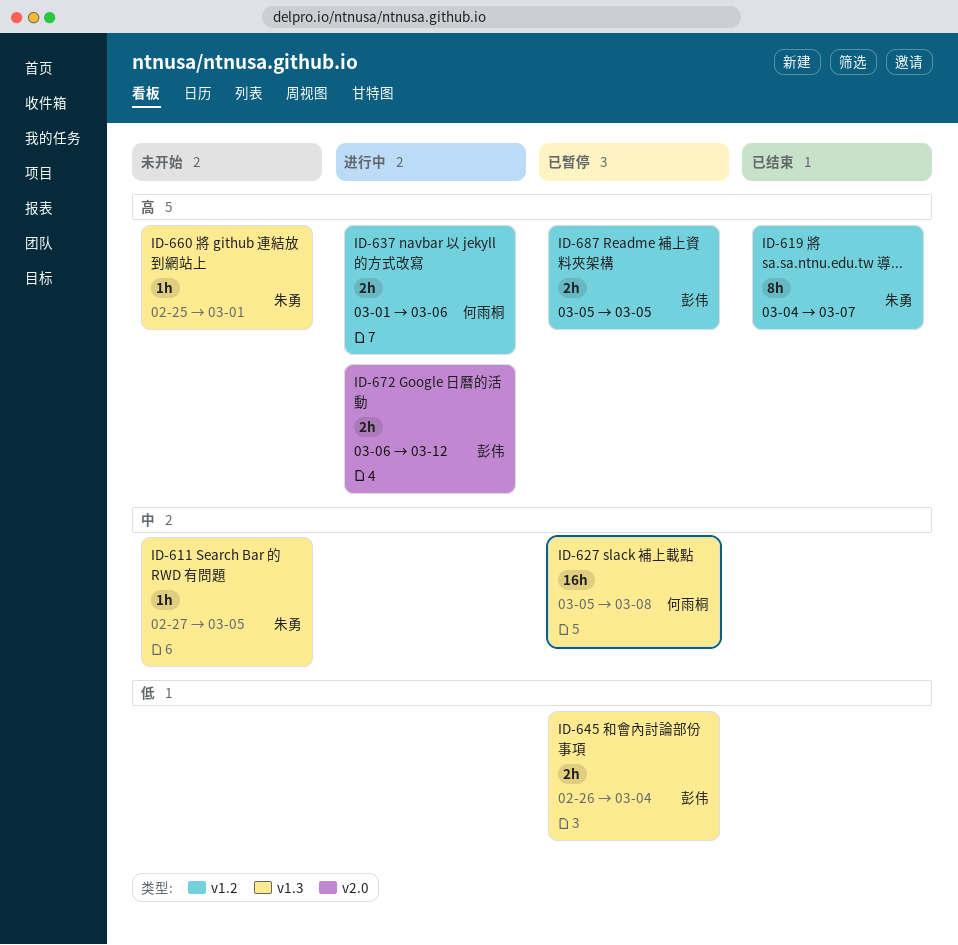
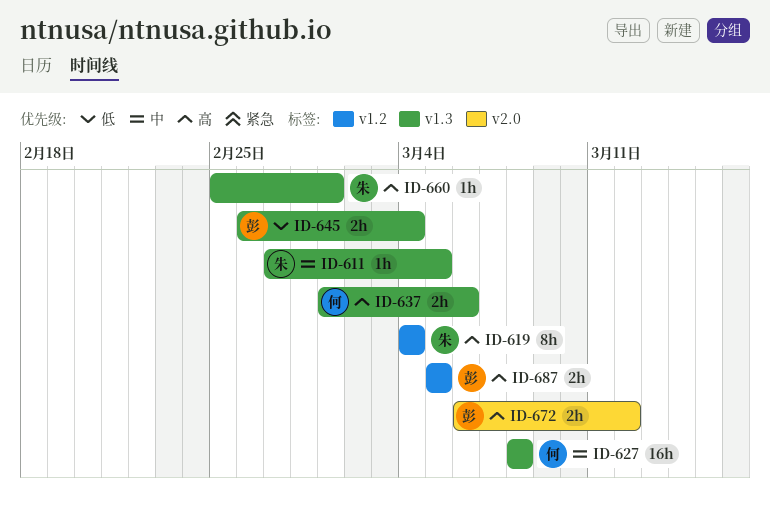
ID-619, due: Mar 7 -> Mar 4
ID-627, start: Mar 5 -> Mar 8
ID-637, label: v1.2 -> v1.3

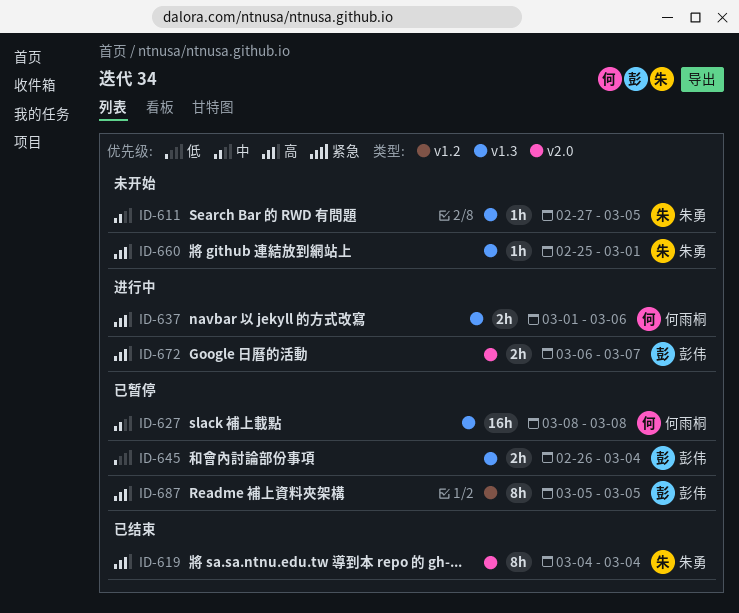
ID-619, label: v1.2 -> v2.0
ID-672, due: Mar 12 -> Mar 7
ID-687, estimate: 2h -> 8h

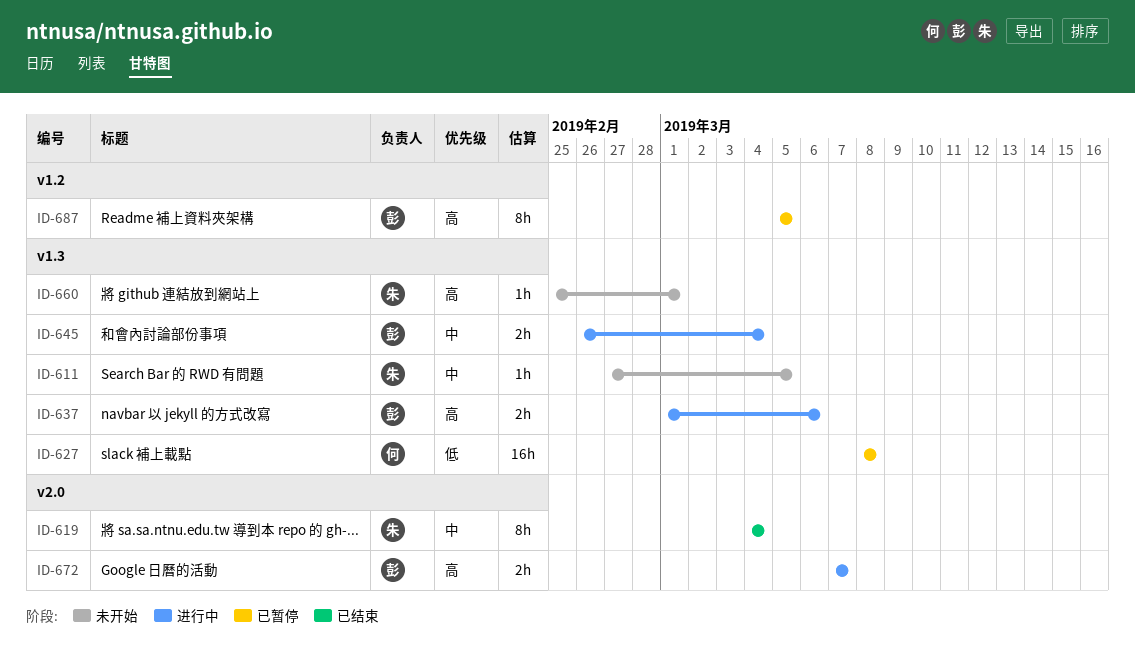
ID-619, priority: 高 -> 中
ID-627, priority: 中 -> 低
ID-637, owner: 何雨桐 -> 彭伟
ID-645, status: 已暂停 -> 进行中
ID-645, priority: 低 -> 中
ID-672, start: Mar 6 -> Mar 7

